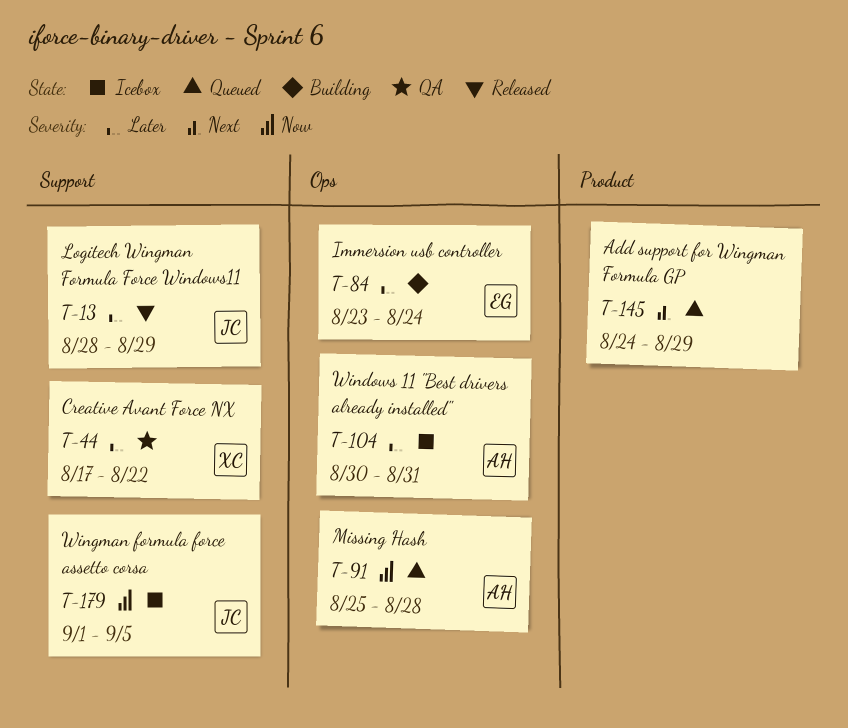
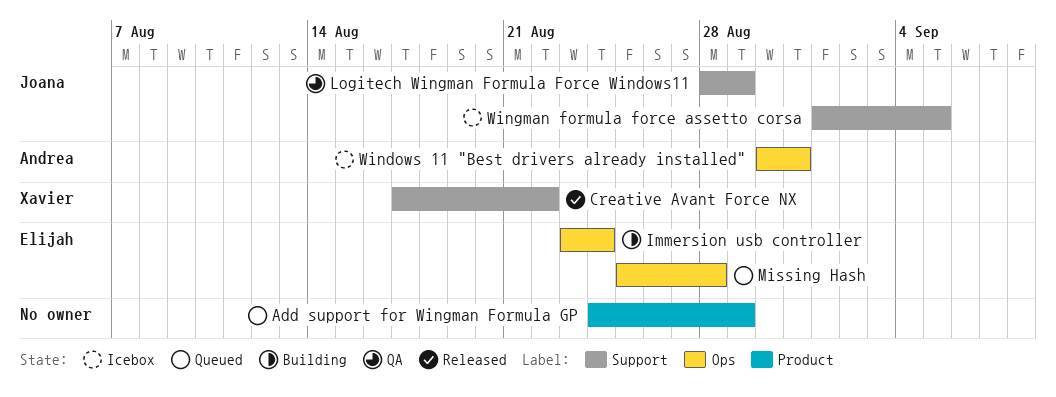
Creative Avant Force NX, status: QA -> Released
Logitech Wingman Formula Force Windows11, status: Released -> QA
Missing Hash, owner: Andrea -> Elijah

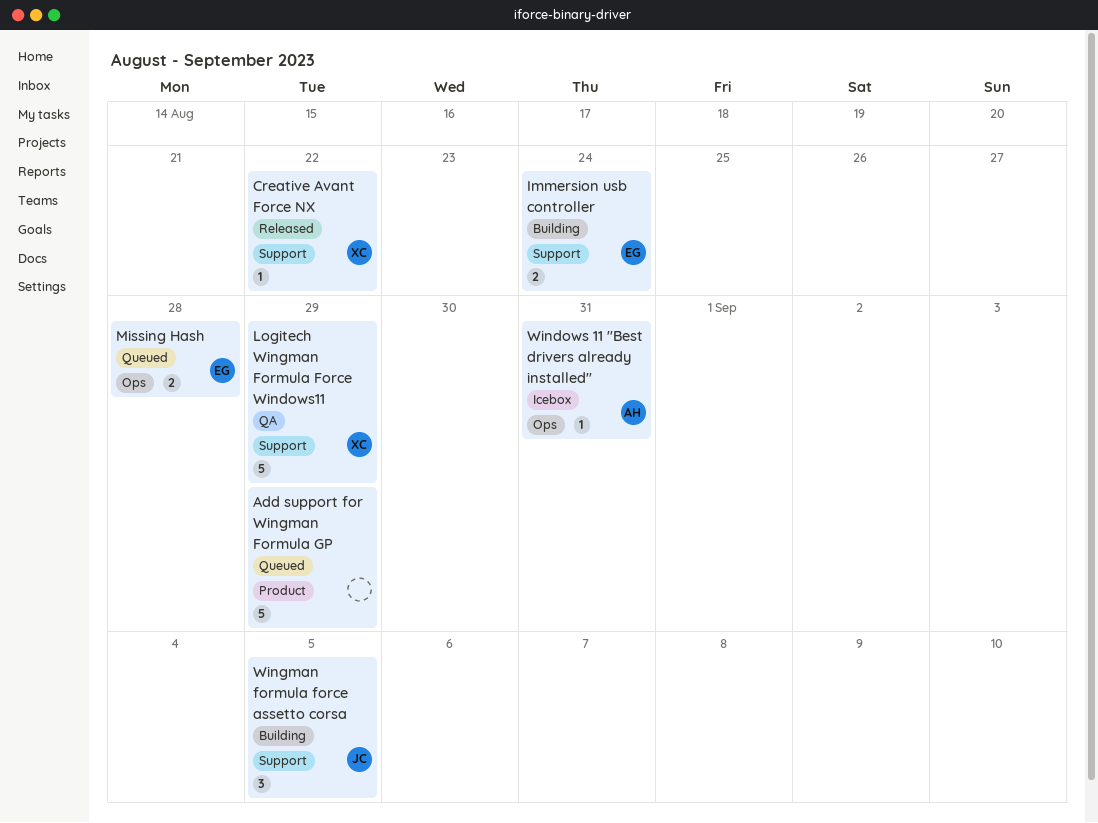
Immersion usb controller, label: Ops -> Support
Logitech Wingman Formula Force Windows11, owner: Joana -> Xavier
Wingman formula force assetto corsa, status: Icebox -> Building

